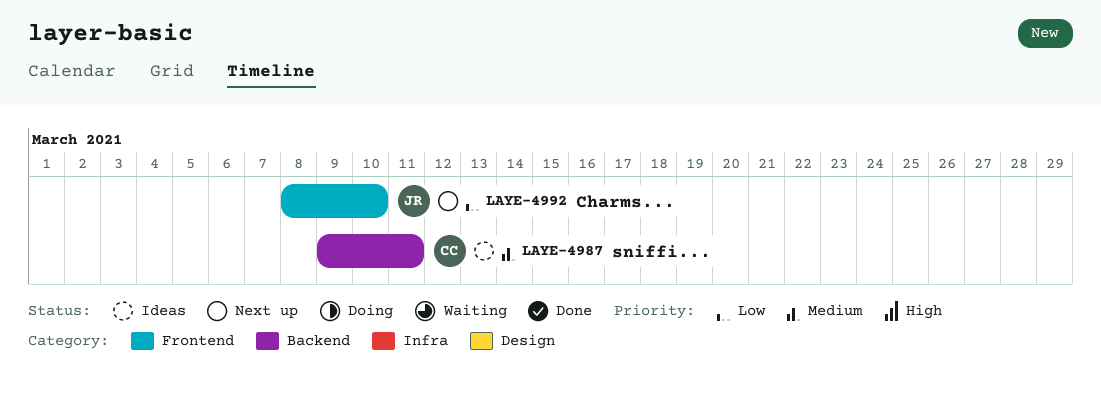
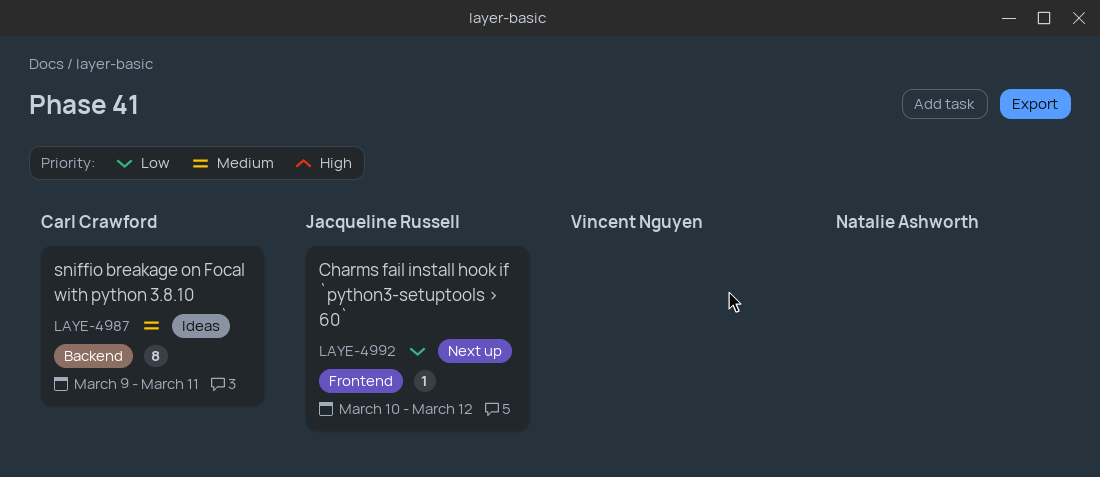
LAYE-4992, start: Mar 8 -> Mar 10
LAYE-4992, due: Mar 10 -> Mar 12

